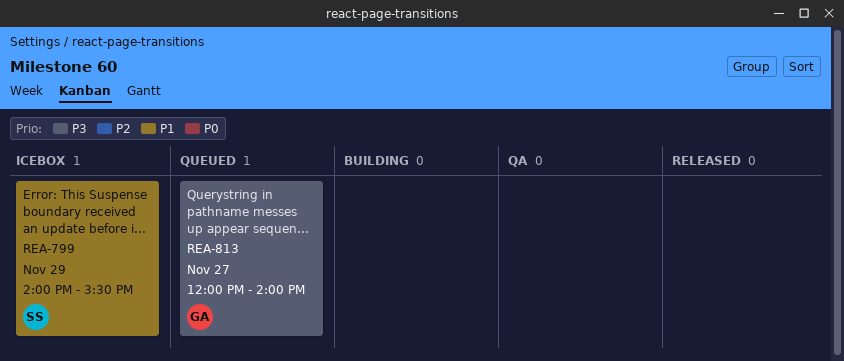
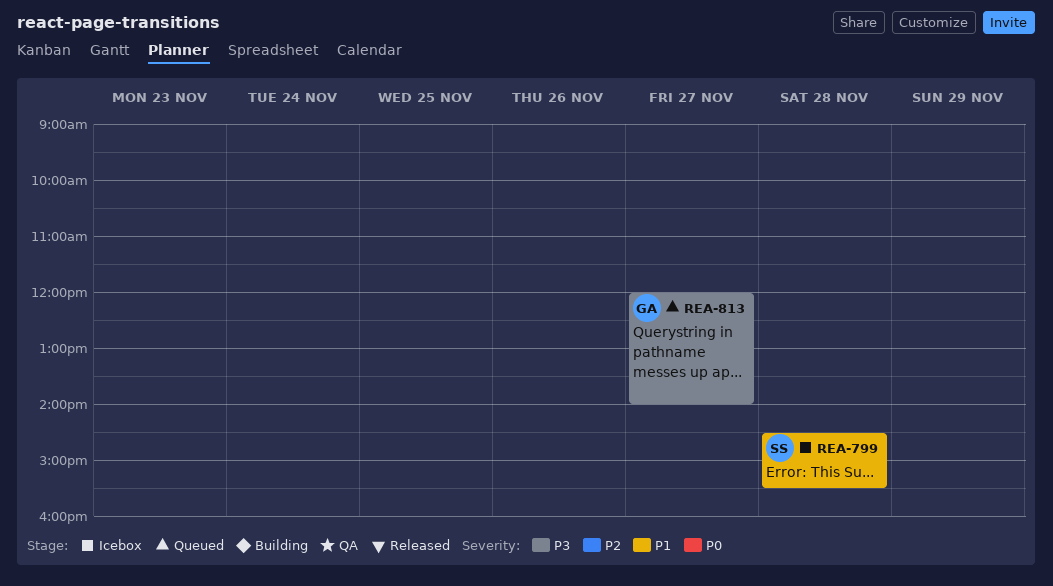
REA-799, day: Nov 29 -> Nov 28
REA-799, begins: 14:00 -> 14:30

